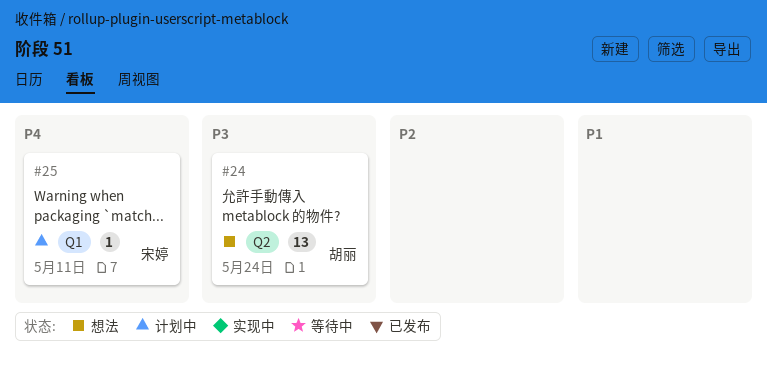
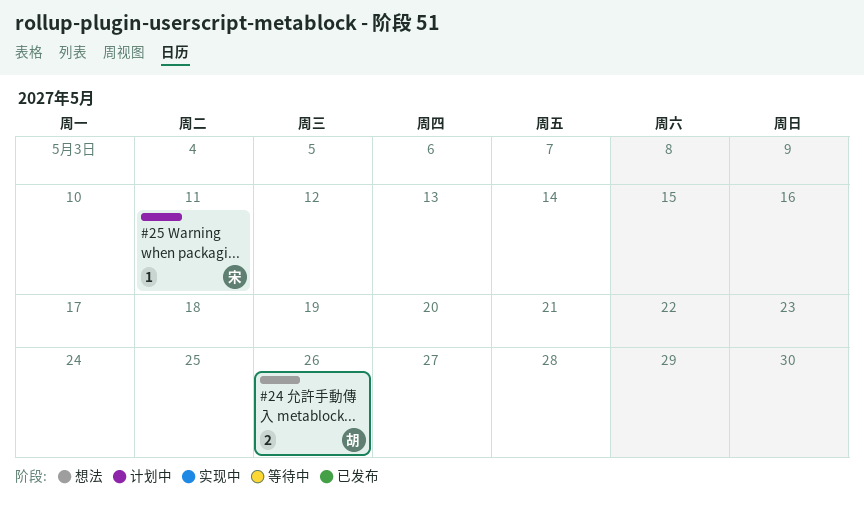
#24, estimate: 13 -> 2
#24, due: May 24 -> May 26

